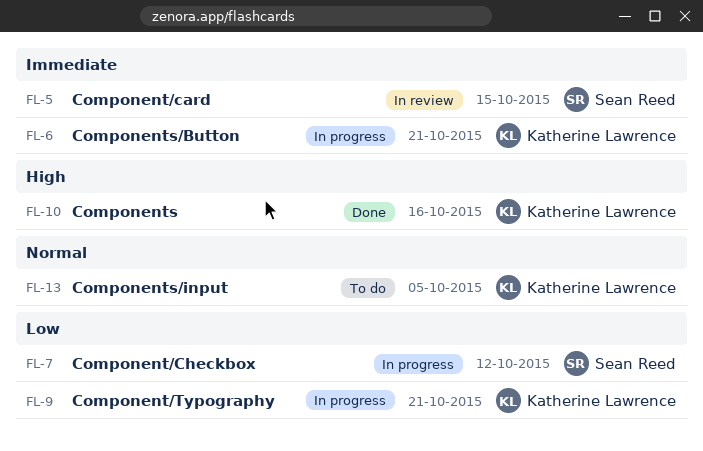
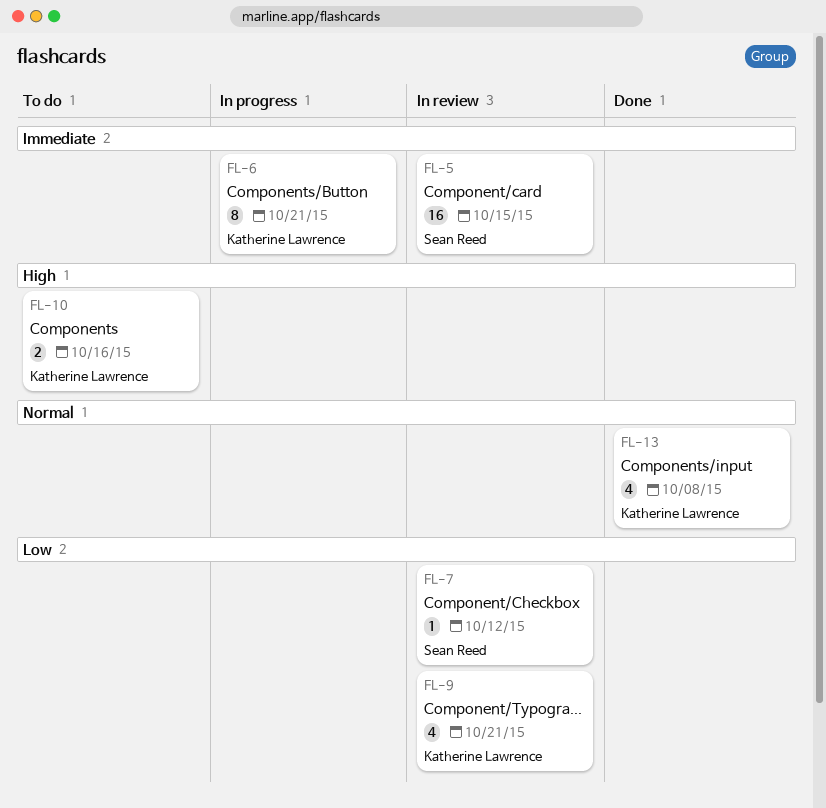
FL-7, status: In progress -> In review
FL-9, status: In progress -> In review
FL-10, status: Done -> To do
FL-13, status: To do -> Done
FL-13, due: Oct 5 -> Oct 8

